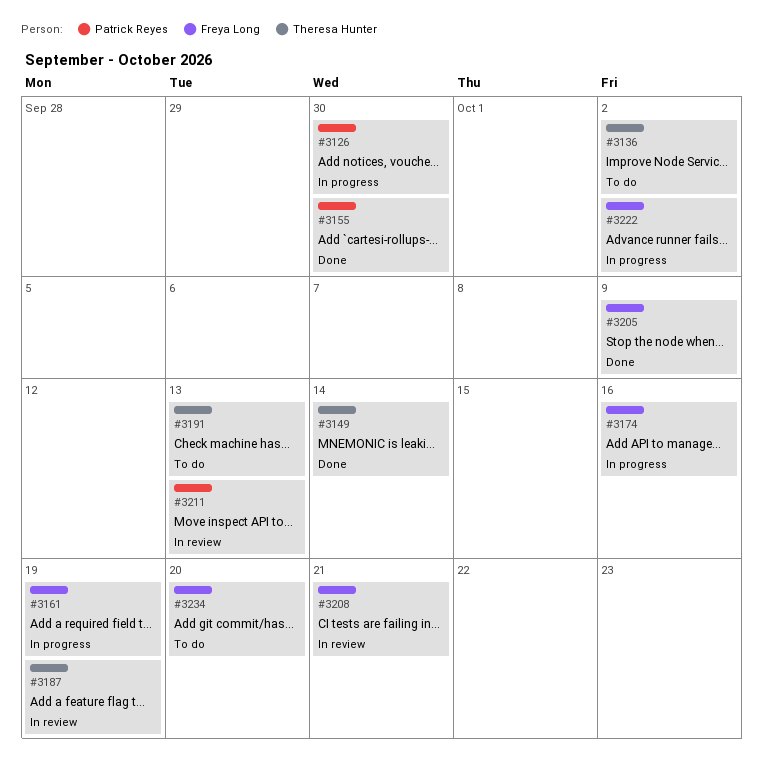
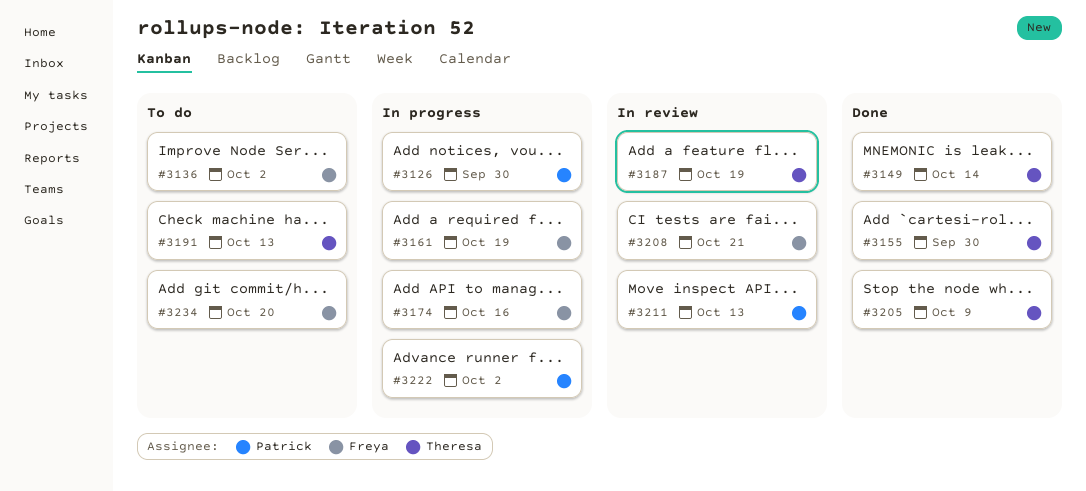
#3136, owner: Theresa Hunter -> Freya Long
#3155, owner: Patrick Reyes -> Theresa Hunter
#3205, owner: Freya Long -> Theresa Hunter
#3222, owner: Freya Long -> Patrick Reyes

